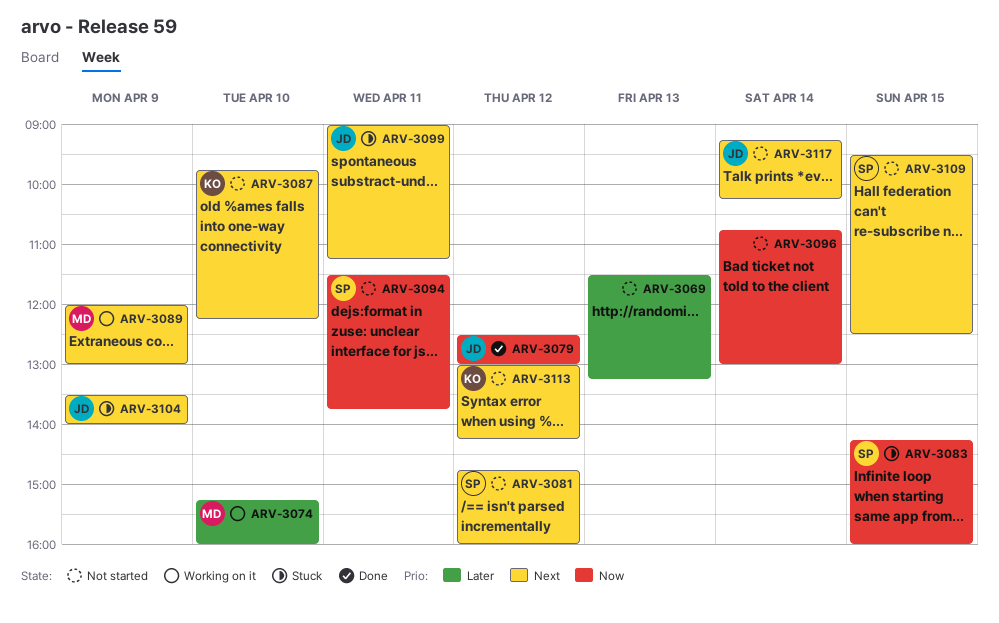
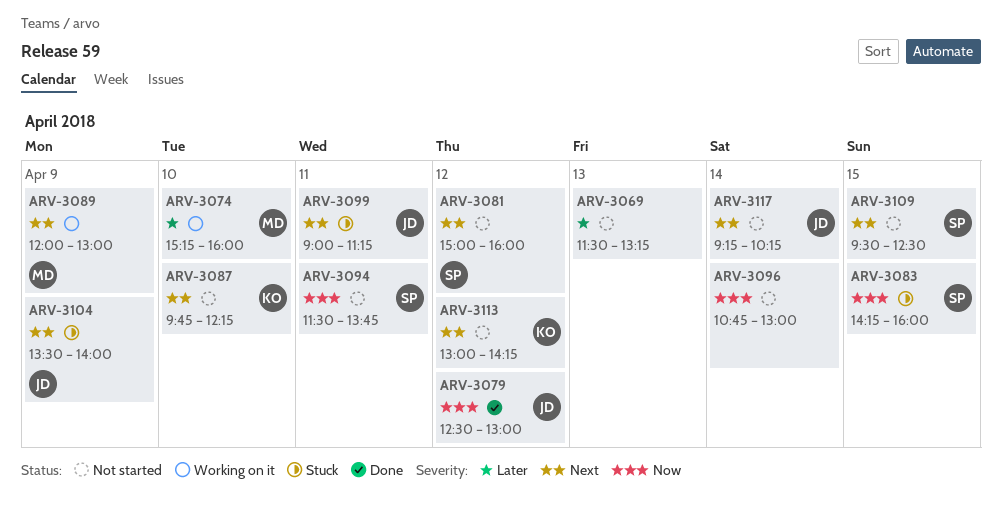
ARV-3081, begins: 14:45 -> 15:00

